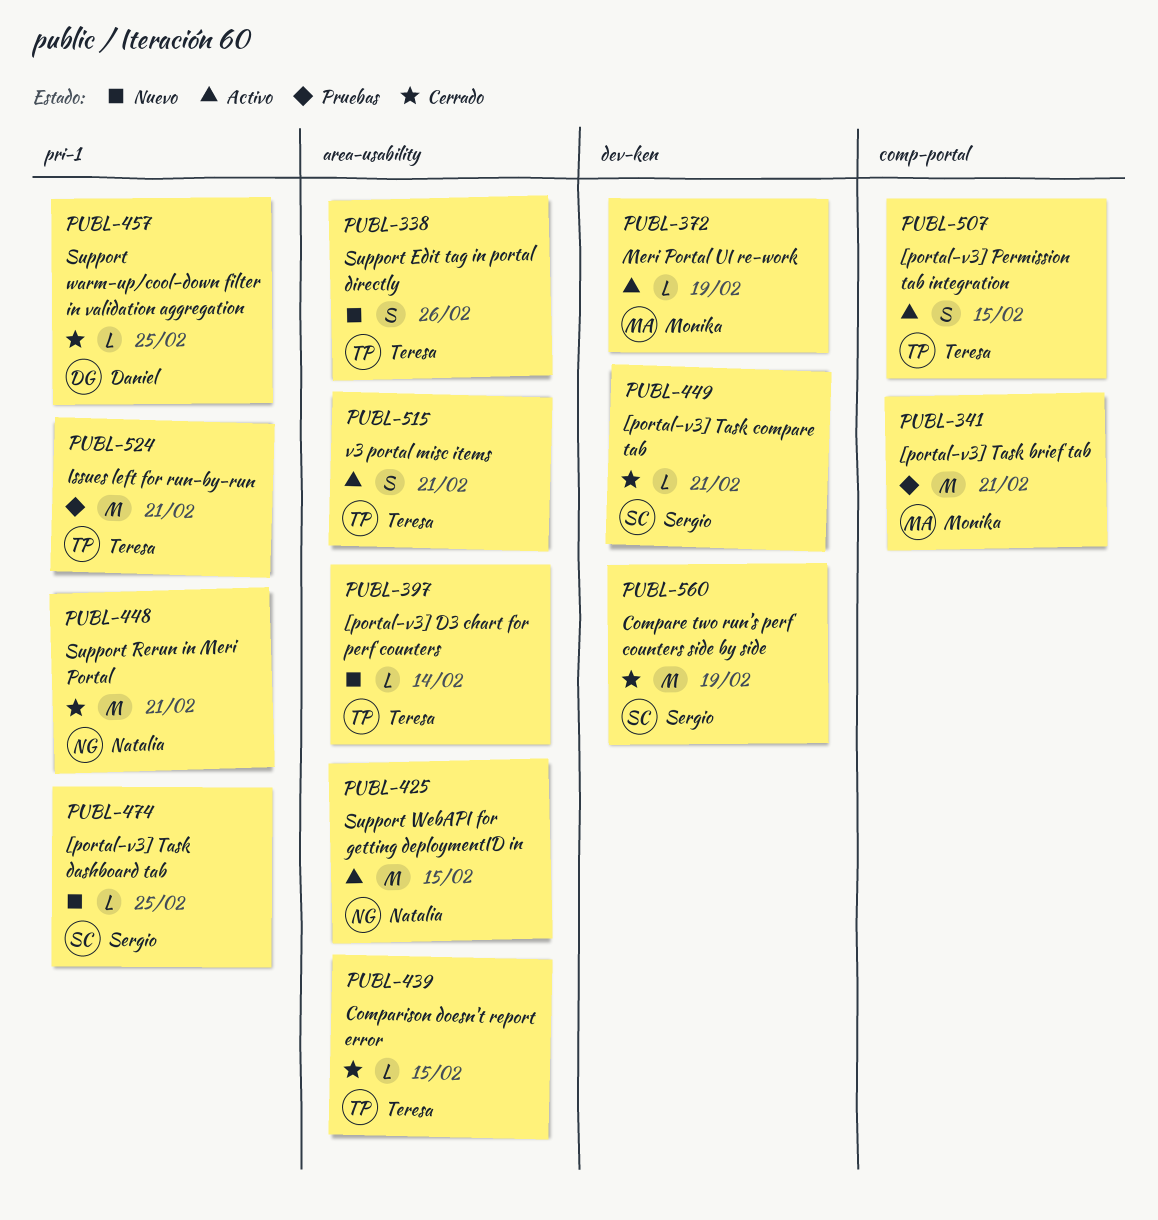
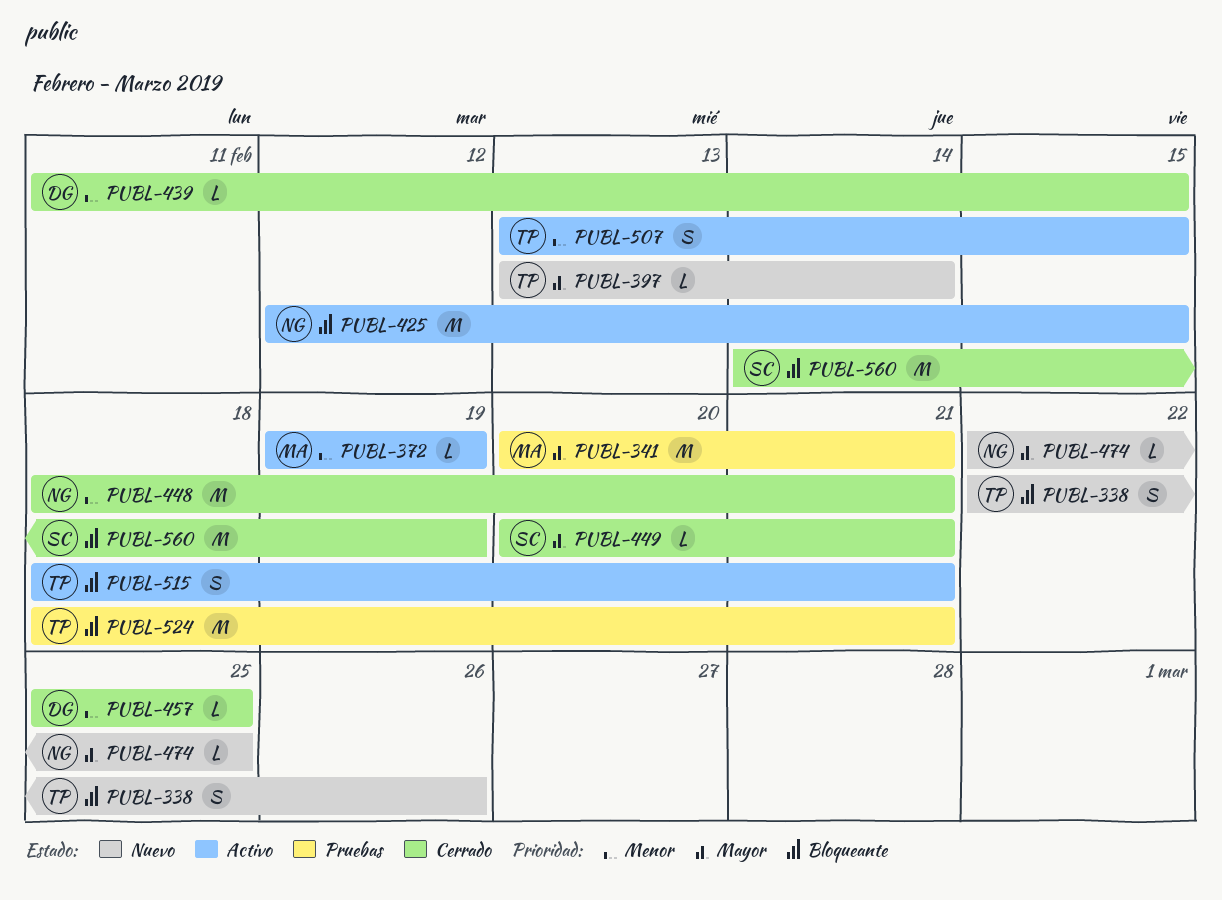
PUBL-439, owner: Teresa -> Daniel
PUBL-474, owner: Sergio -> Natalia

